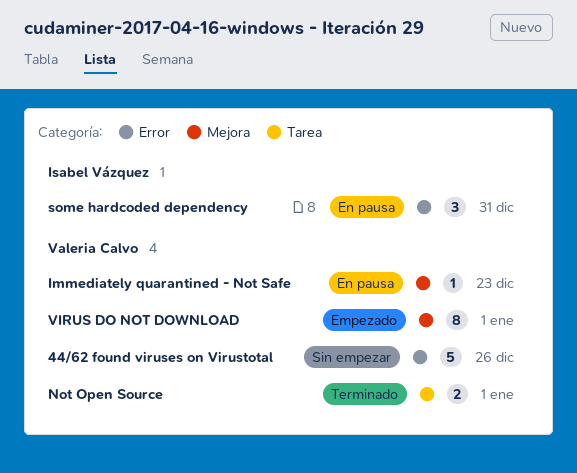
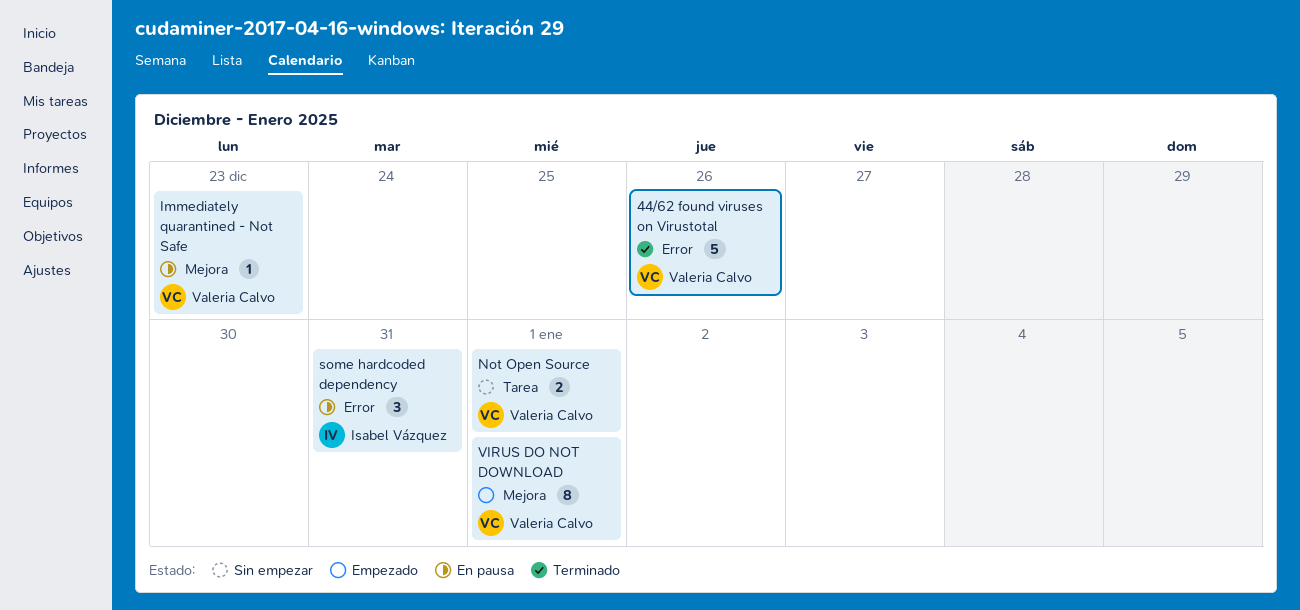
44/62 found viruses on Virustotal, status: Sin empezar -> Terminado
Not Open Source, status: Terminado -> Sin empezar

